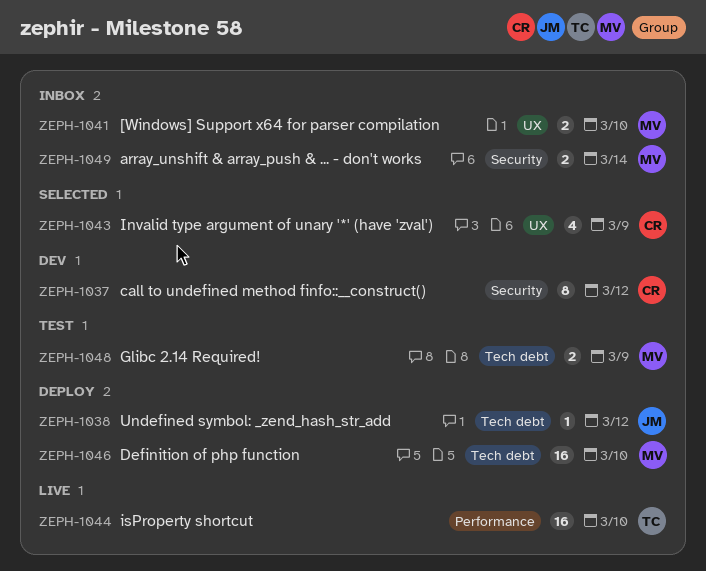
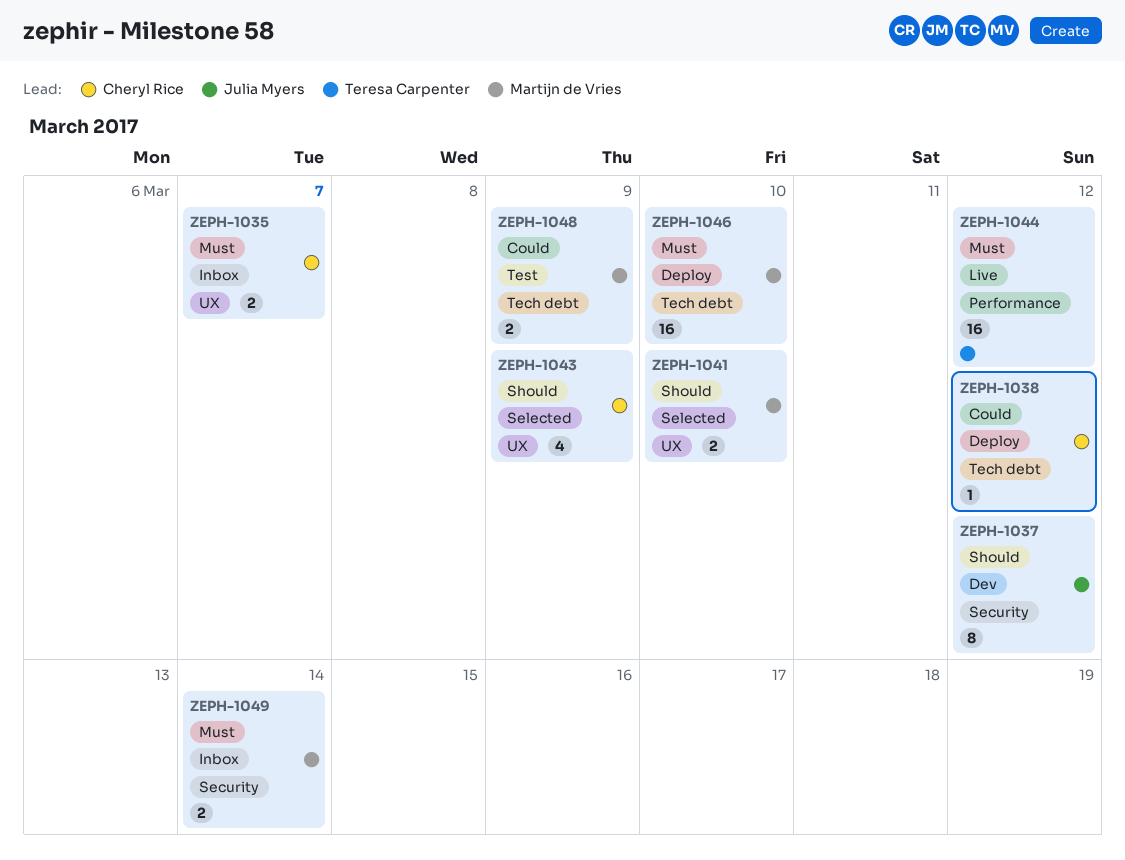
ZEPH-1035: none -> present
ZEPH-1037, owner: Cheryl Rice -> Julia Myers
ZEPH-1038, owner: Julia Myers -> Cheryl Rice
ZEPH-1041, status: Inbox -> Selected
ZEPH-1044, due: Mar 10 -> Mar 12

